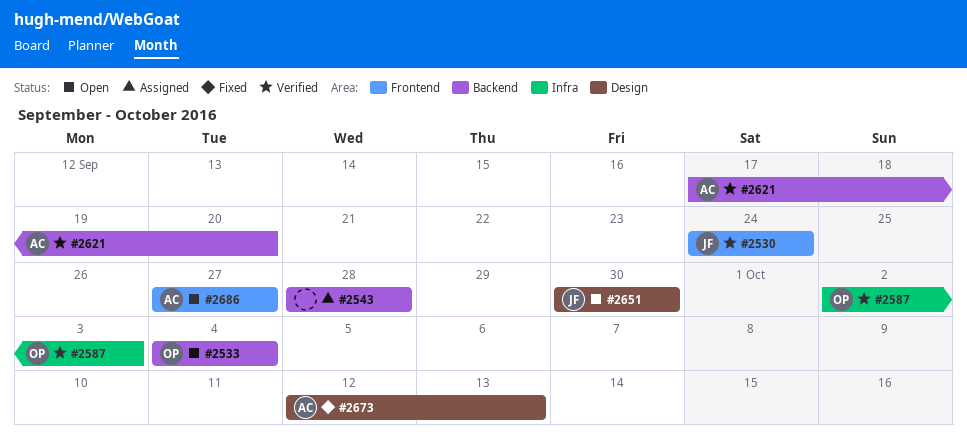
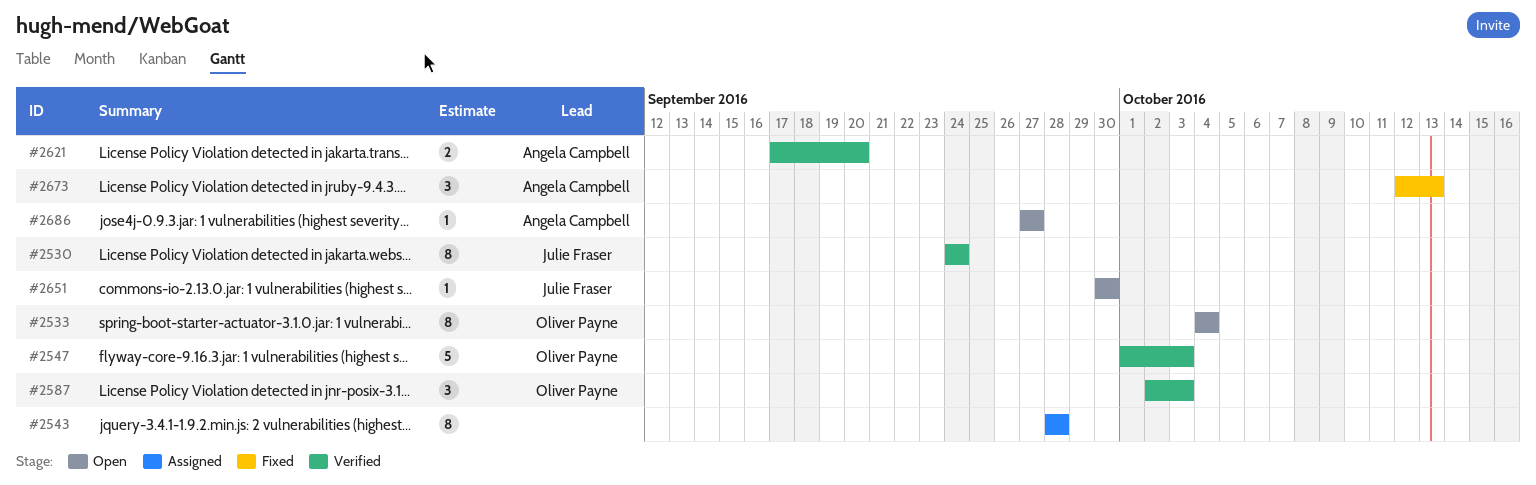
#2547: none -> present

